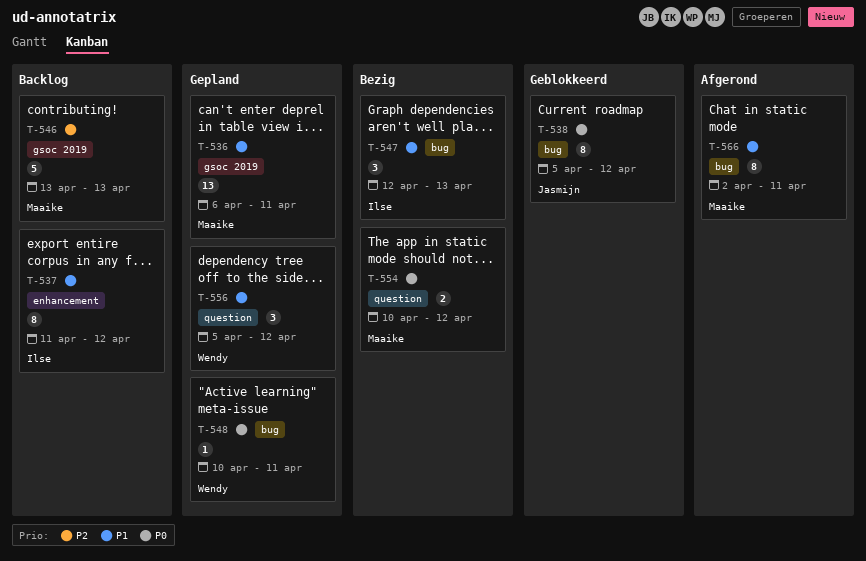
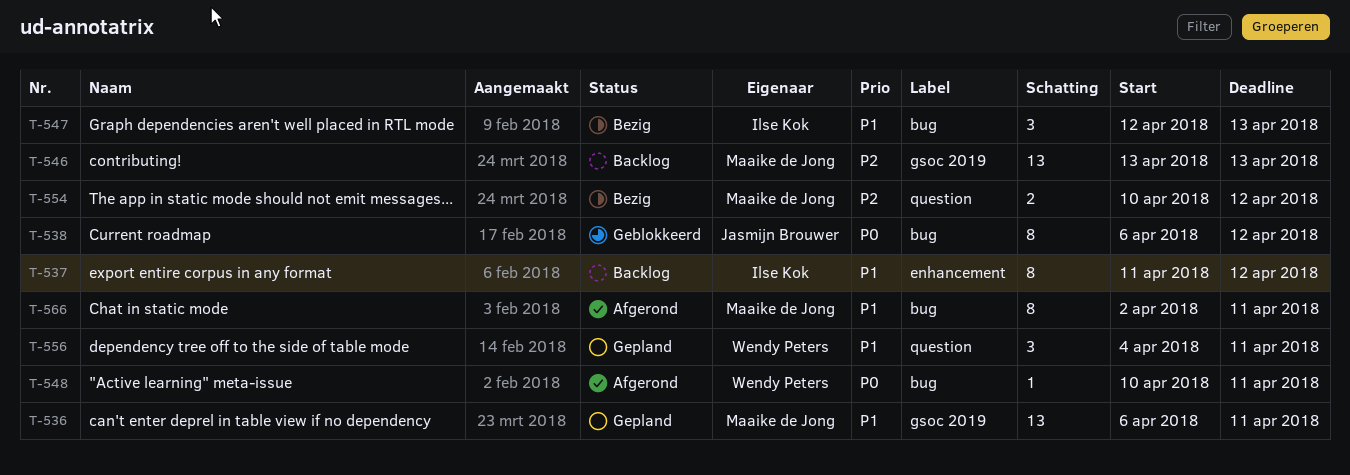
T-538, start: Apr 5 -> Apr 6
T-546, estimate: 5 -> 13
T-548, status: Gepland -> Afgerond
T-554, priority: P0 -> P2
T-556, start: Apr 5 -> Apr 4
T-556, due: Apr 12 -> Apr 11

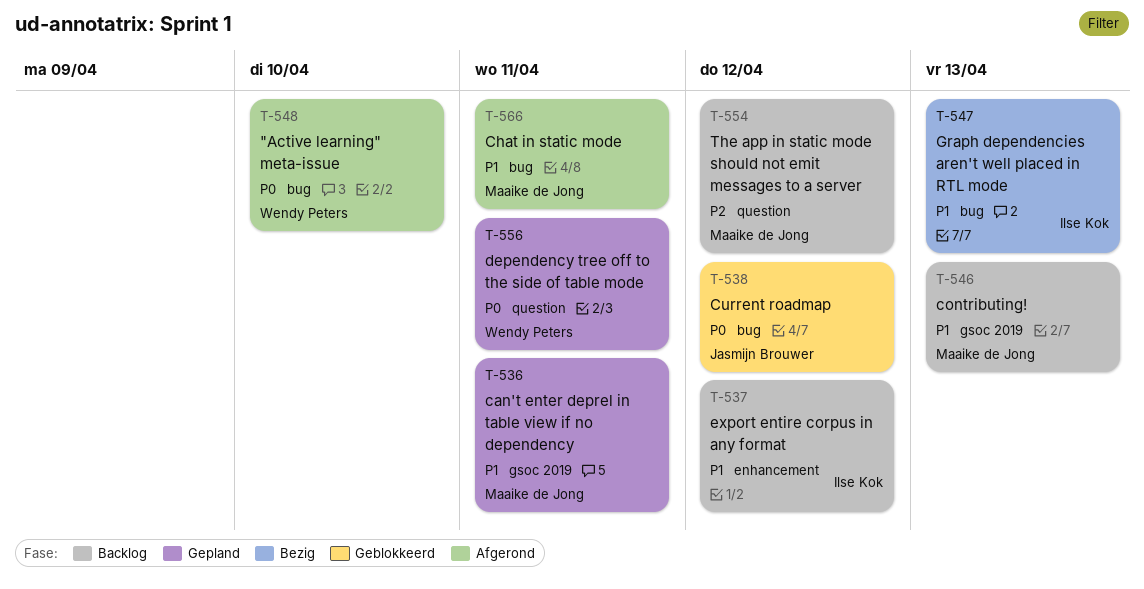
T-546, priority: P2 -> P1
T-548, due: Apr 11 -> Apr 10
T-554, status: Bezig -> Backlog
T-556, priority: P1 -> P0

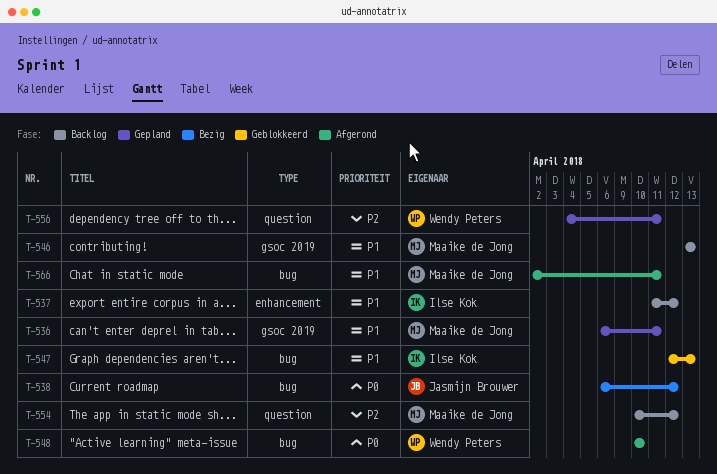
T-538, status: Geblokkeerd -> Bezig
T-547, status: Bezig -> Geblokkeerd
T-556, priority: P0 -> P2

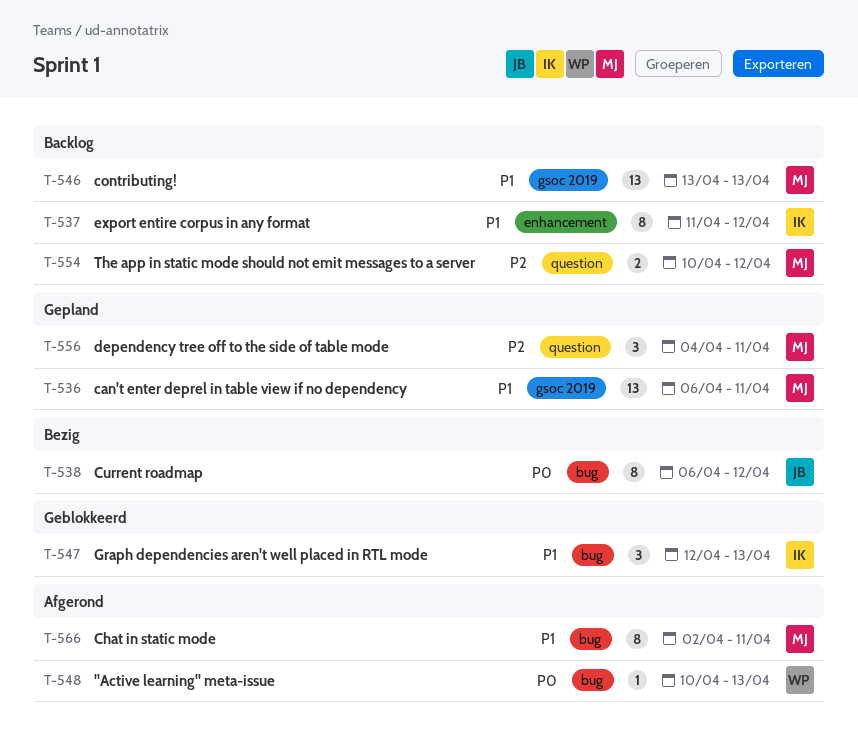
T-548, due: Apr 10 -> Apr 13
T-556, owner: Wendy Peters -> Maaike de Jong

